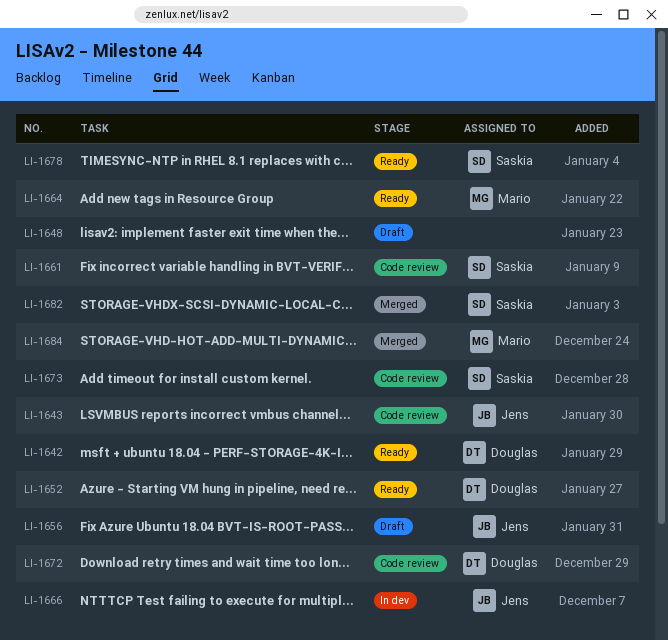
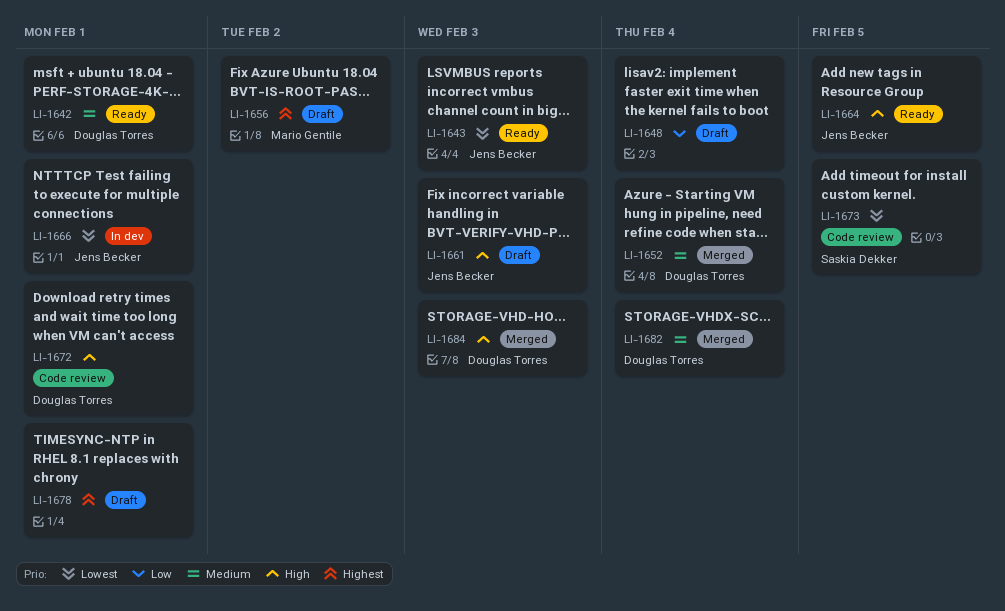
LI-1643, status: Code review -> Ready
LI-1652, status: Ready -> Merged
LI-1656, owner: Jens Becker -> Mario Gentile
LI-1661, status: Code review -> Draft
LI-1661, owner: Saskia Dekker -> Jens Becker
LI-1664, owner: Mario Gentile -> Jens Becker
LI-1678, status: Ready -> Draft
LI-1678, owner: Saskia Dekker -> none
LI-1682, owner: Saskia Dekker -> Douglas Torres
LI-1684, owner: Mario Gentile -> Douglas Torres

